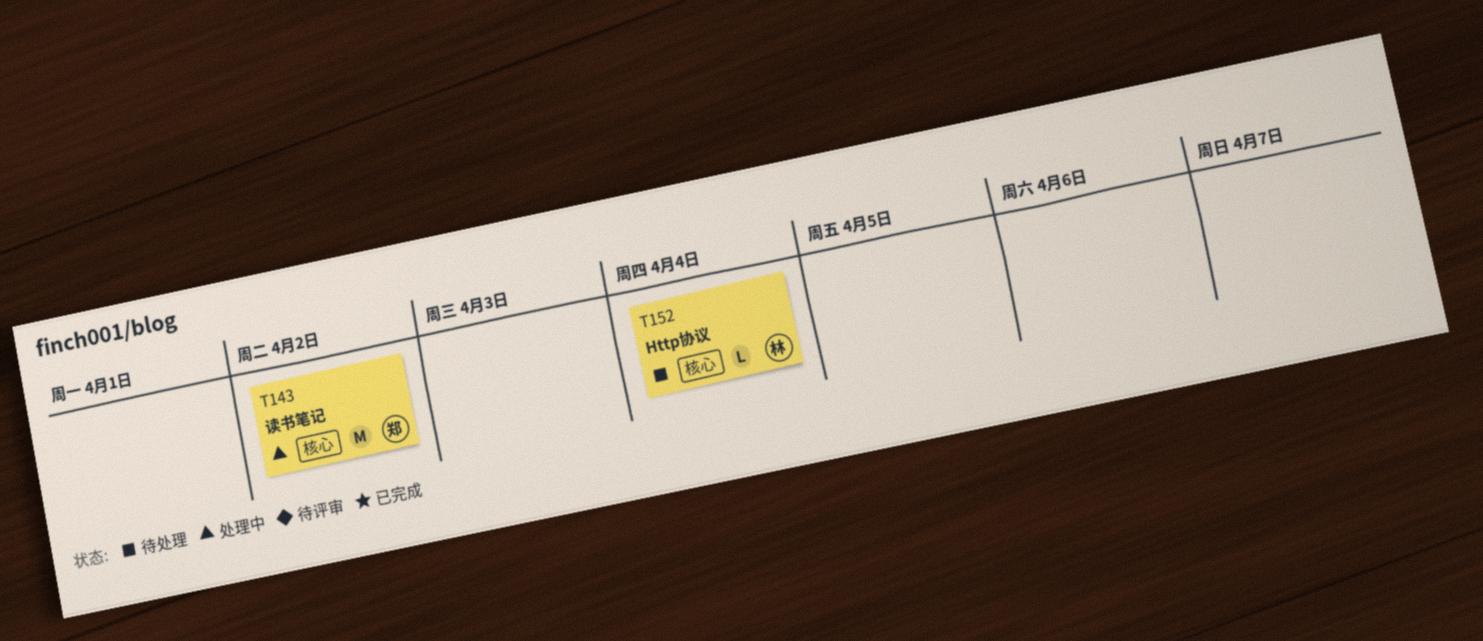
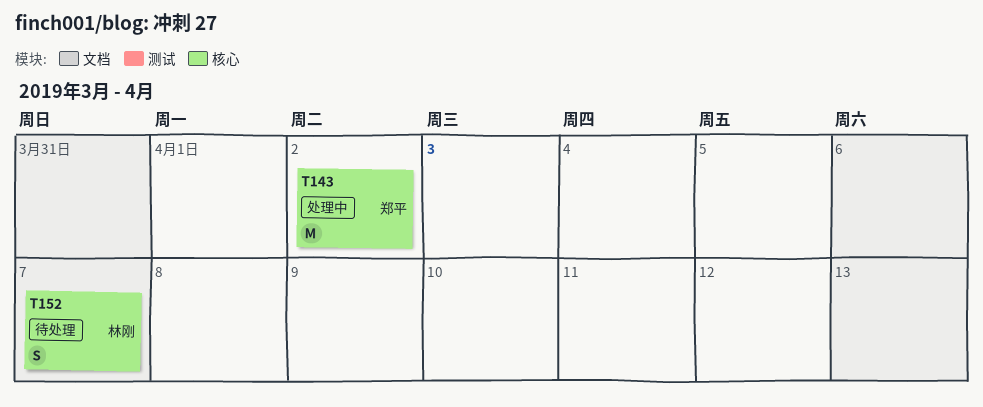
T152, estimate: L -> S
T152, due: Apr 4 -> Apr 7

